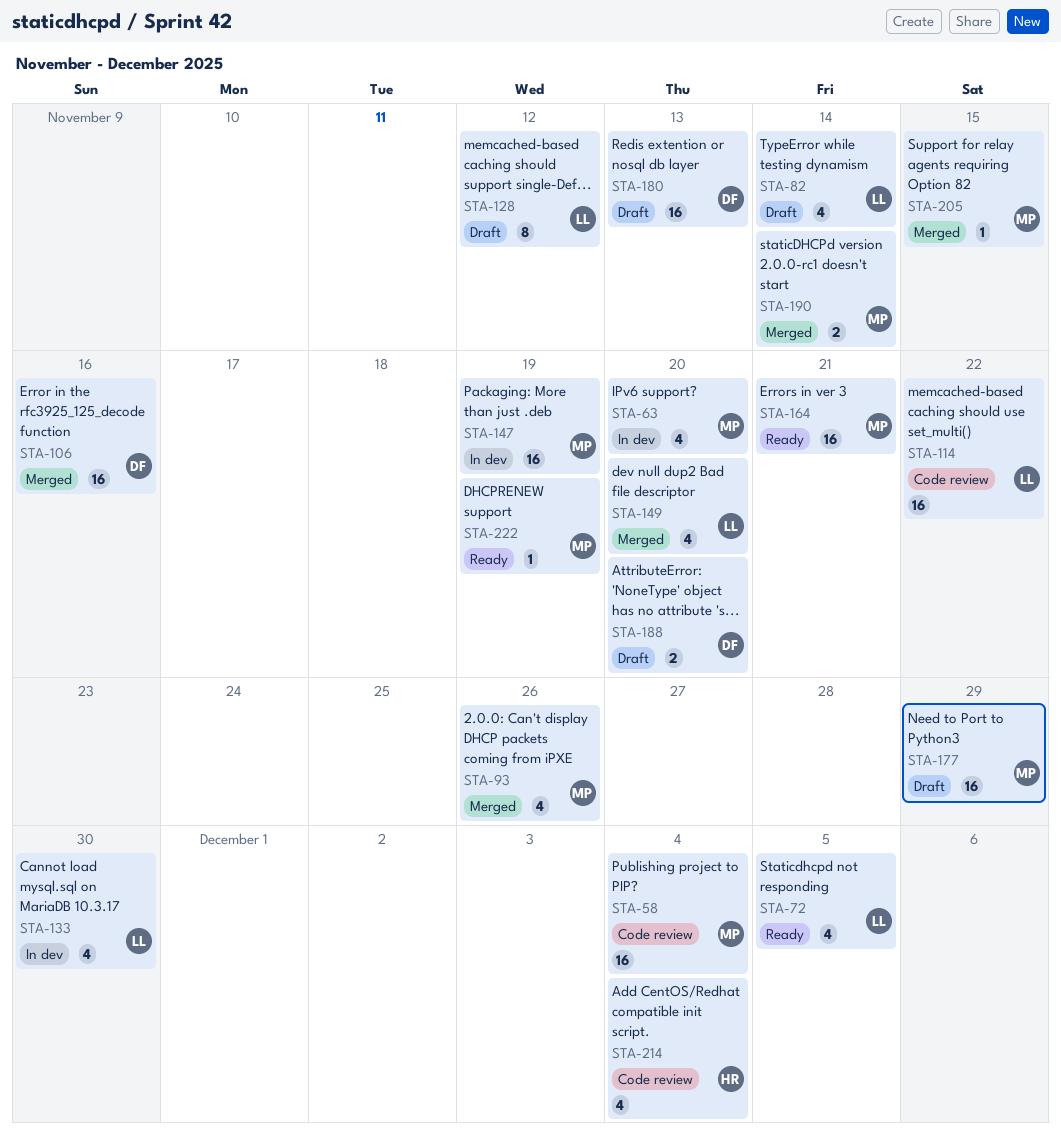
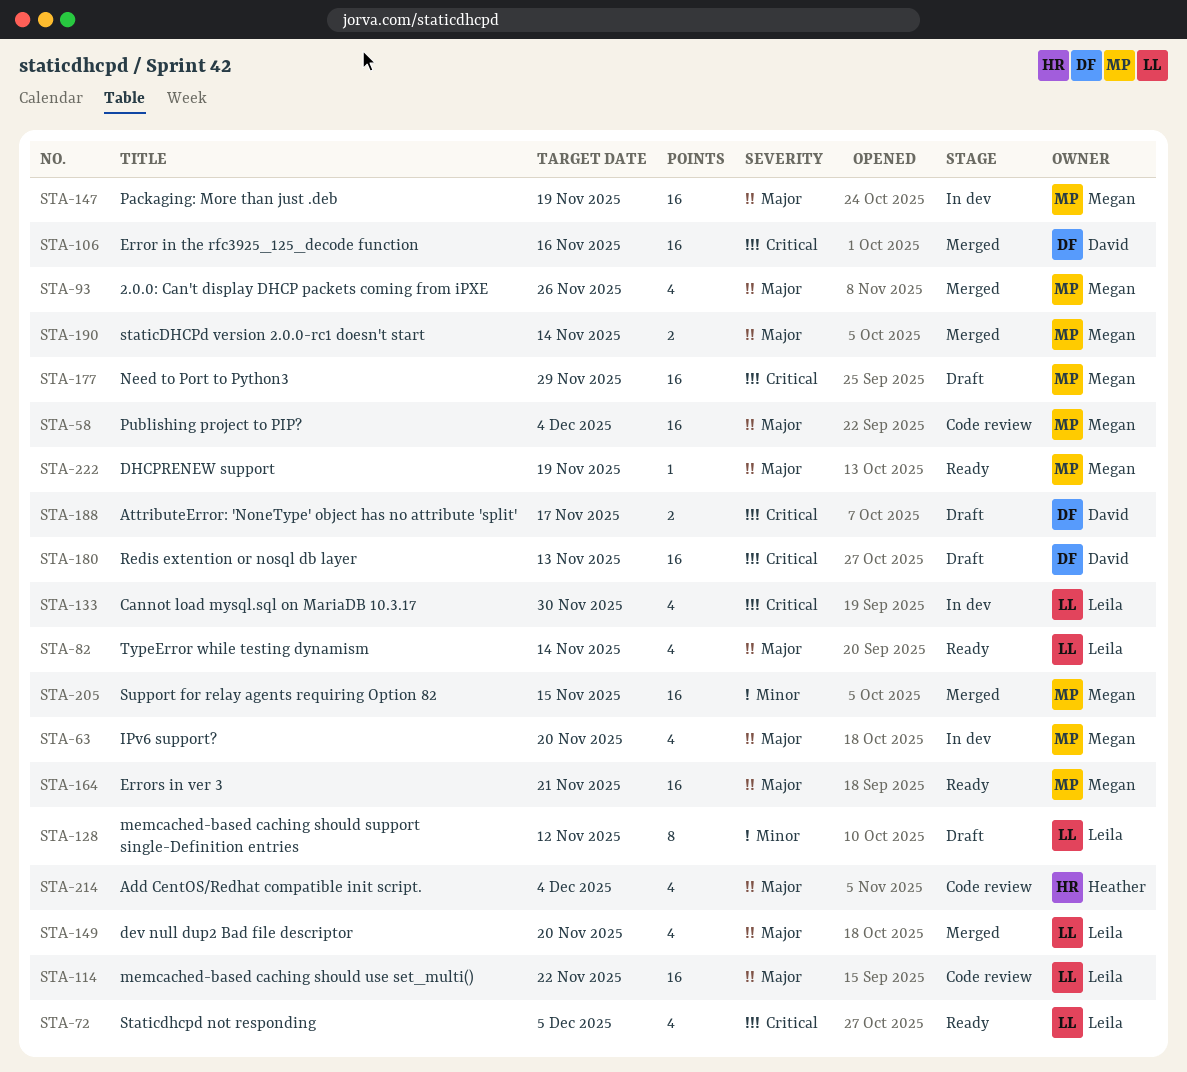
STA-82, status: Draft -> Ready
STA-188, due: Nov 20 -> Nov 17
STA-205, estimate: 1 -> 16

